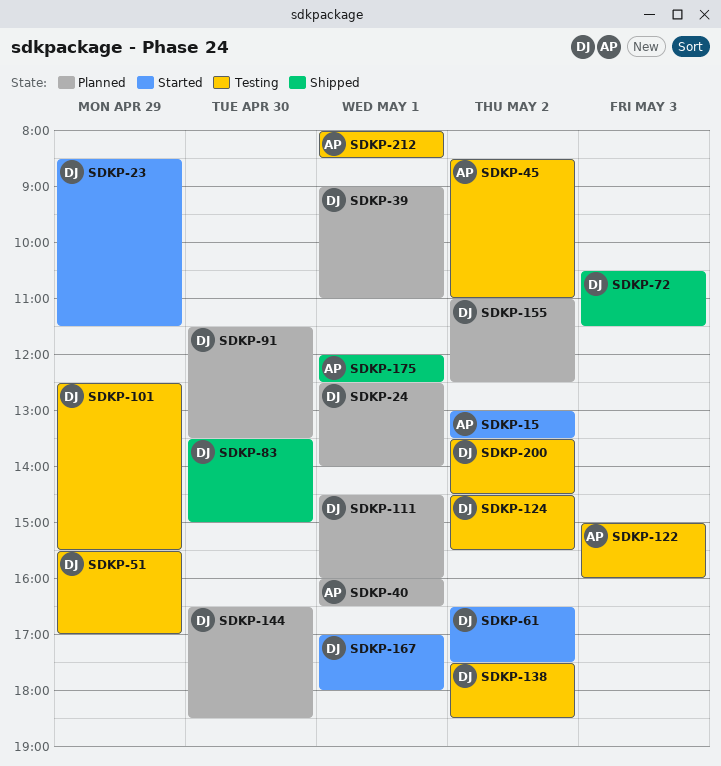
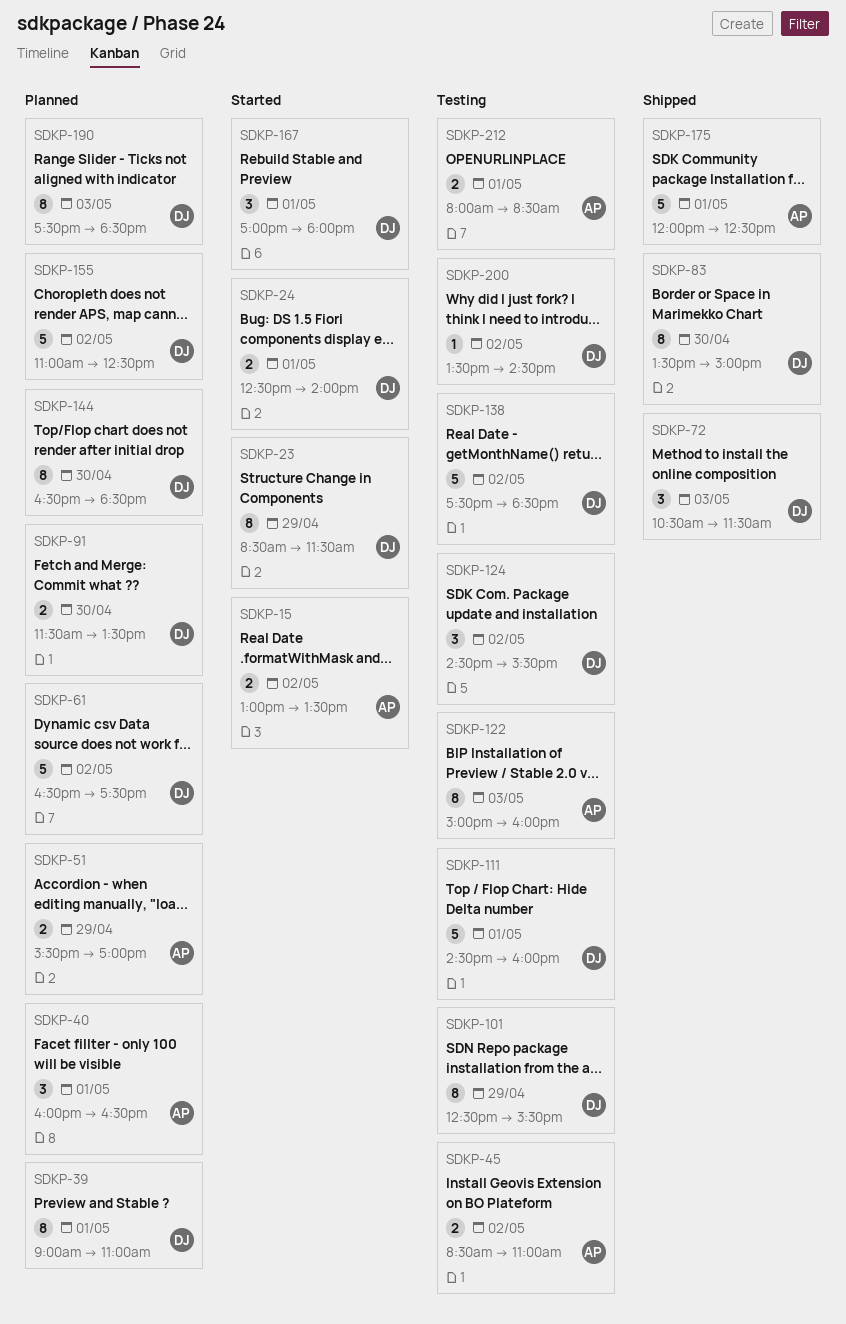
SDKP-24, status: Planned -> Started
SDKP-51, status: Testing -> Planned
SDKP-51, owner: DJ -> AP
SDKP-61, status: Started -> Planned
SDKP-111, status: Planned -> Testing
SDKP-190: none -> present

